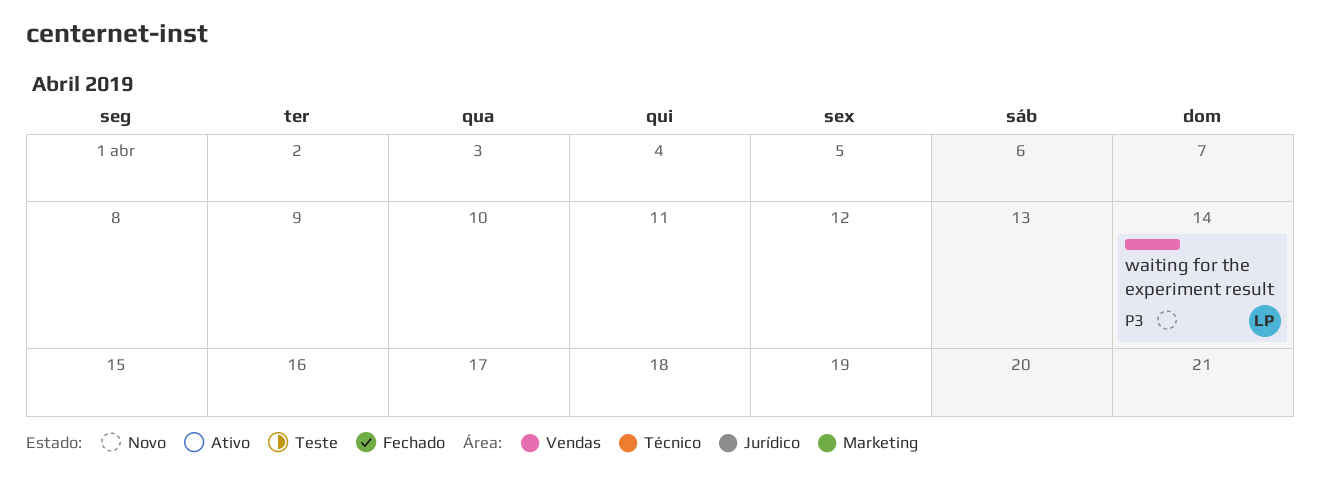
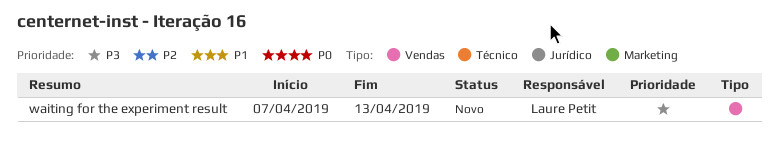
waiting for the experiment result, due: Apr 14 -> Apr 13

